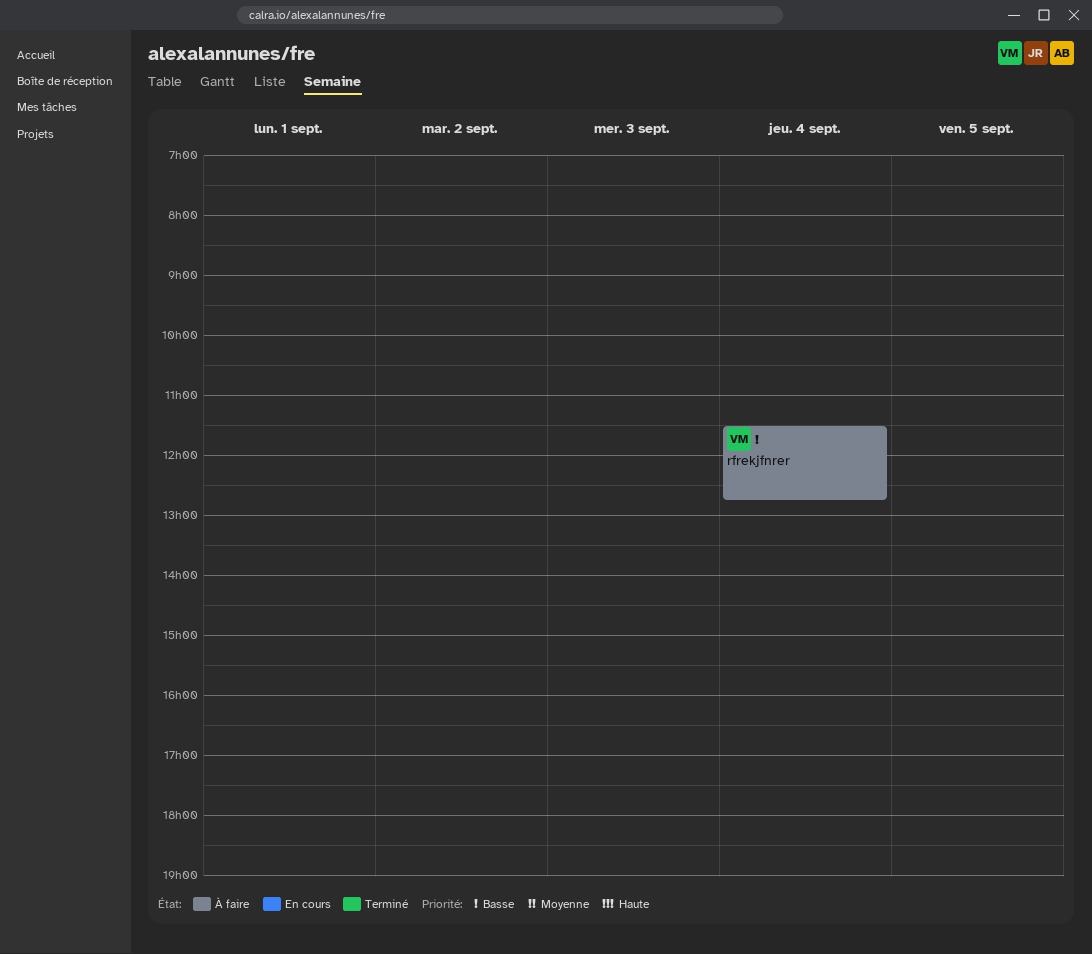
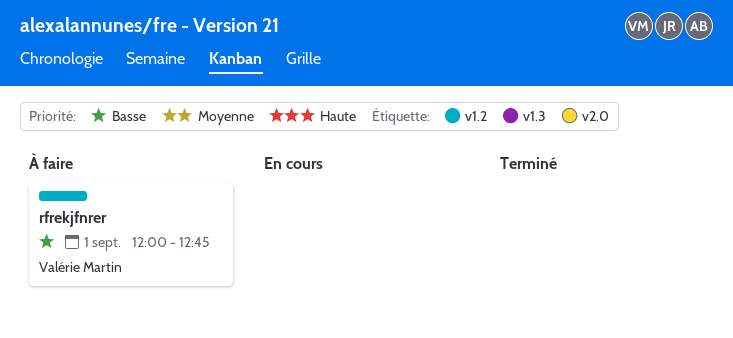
rfrekjfnrer, day: Sep 4 -> Sep 1
rfrekjfnrer, begins: 11:30 -> 12:00

